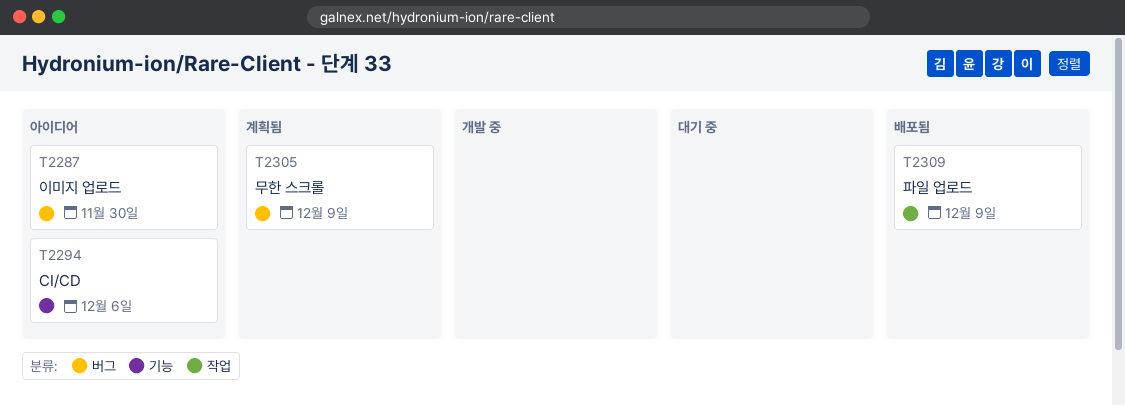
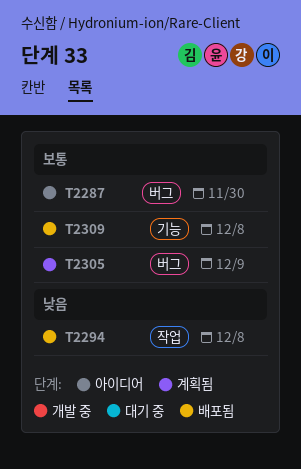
T2294, status: 아이디어 -> 배포됨
T2294, label: 기능 -> 작업
T2294, due: Dec 6 -> Dec 8
T2309, label: 작업 -> 기능
T2309, due: Dec 9 -> Dec 8

